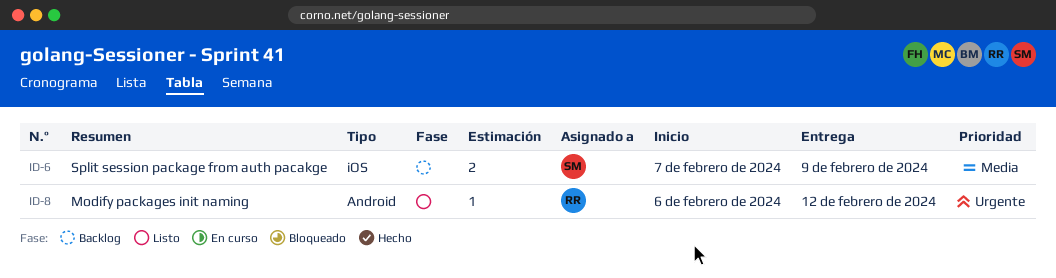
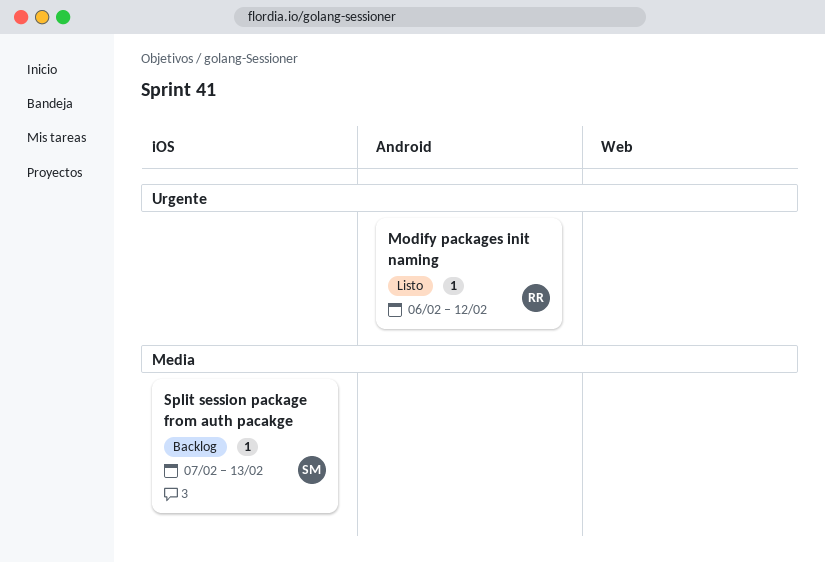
Split session package from auth pacakge, estimate: 2 -> 1
Split session package from auth pacakge, due: Feb 9 -> Feb 13

